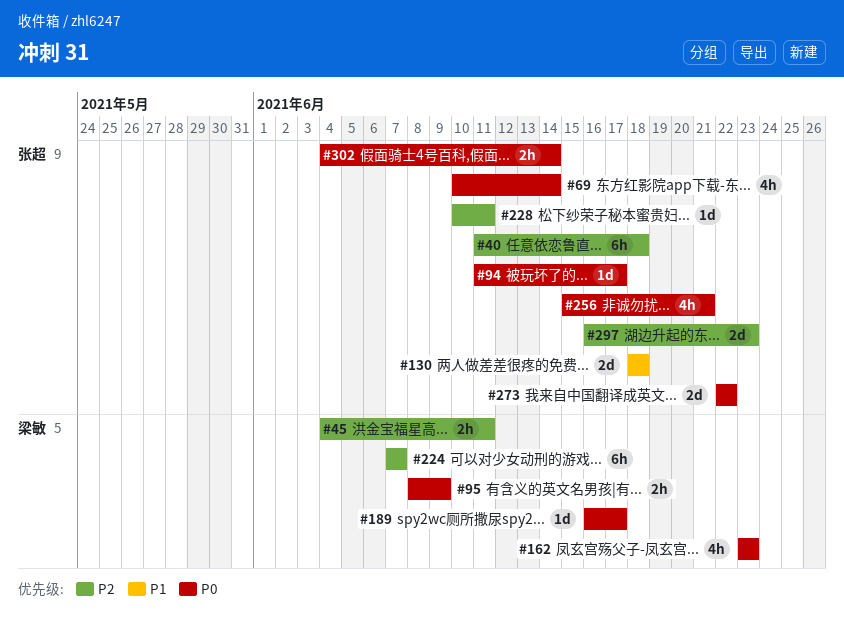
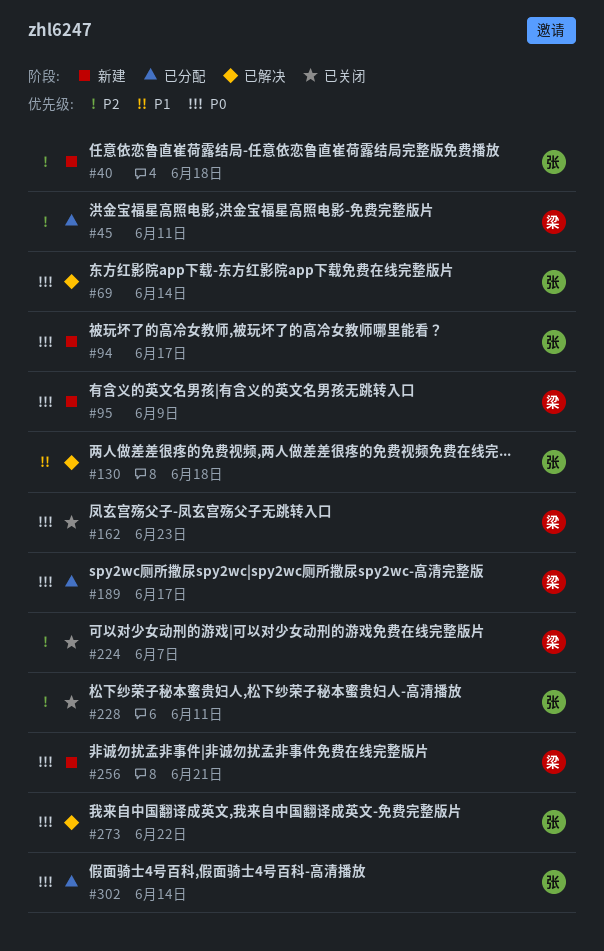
#256, owner: 张超 -> 梁敏
#297: present -> none

